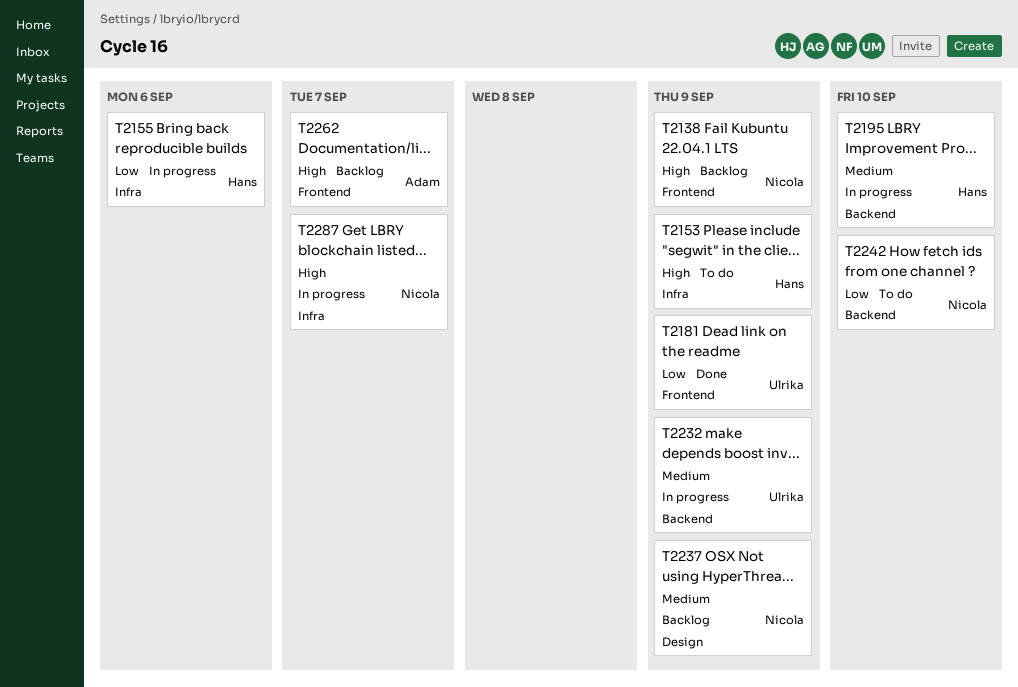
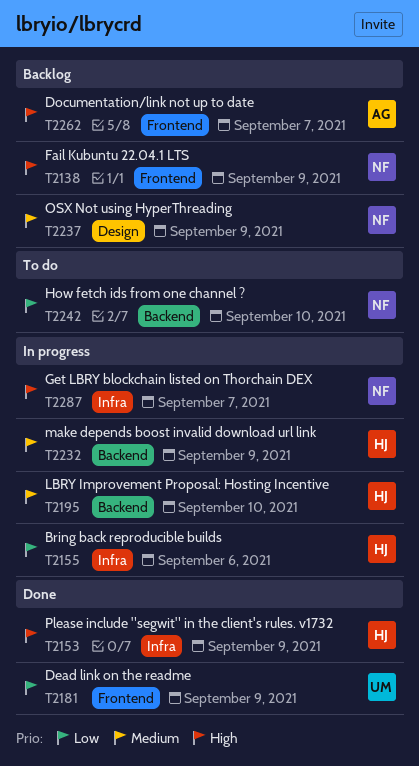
T2153, status: To do -> Done
T2232, owner: Ulrika -> Hans

